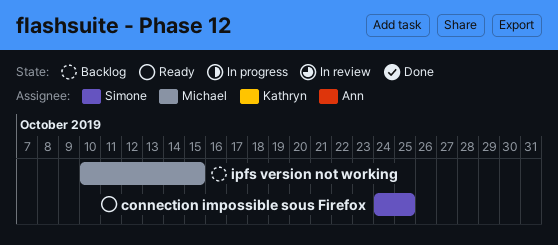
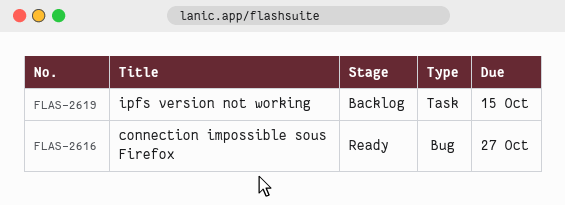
connection impossible sous Firefox, due: Oct 25 -> Oct 27

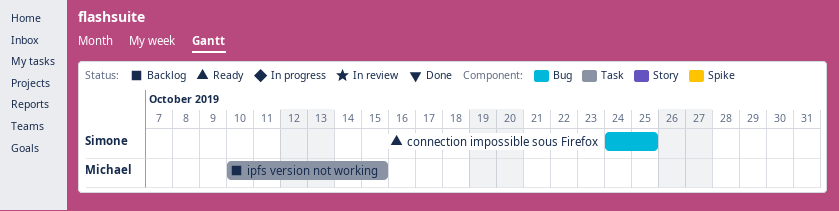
connection impossible sous Firefox, due: Oct 27 -> Oct 25

